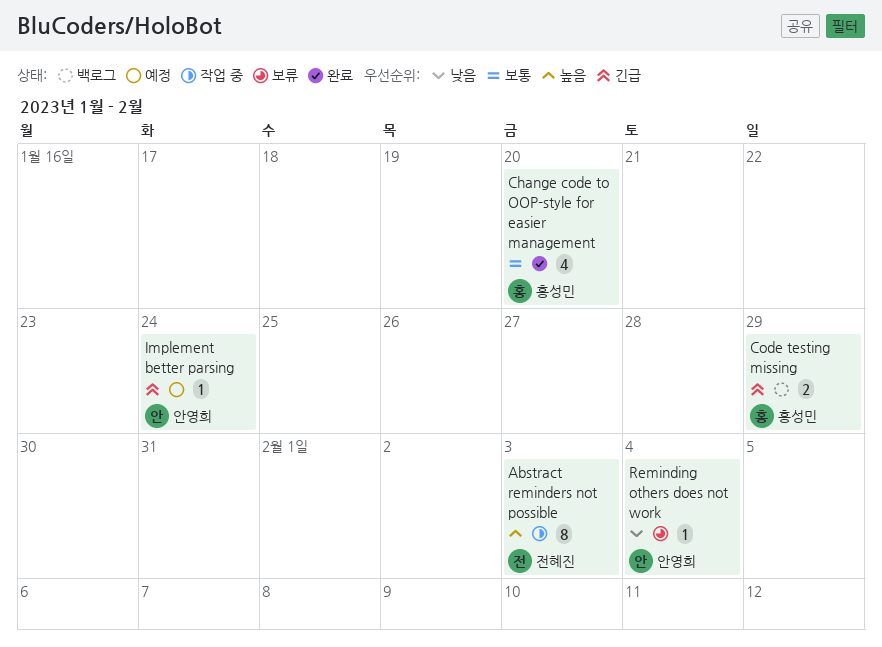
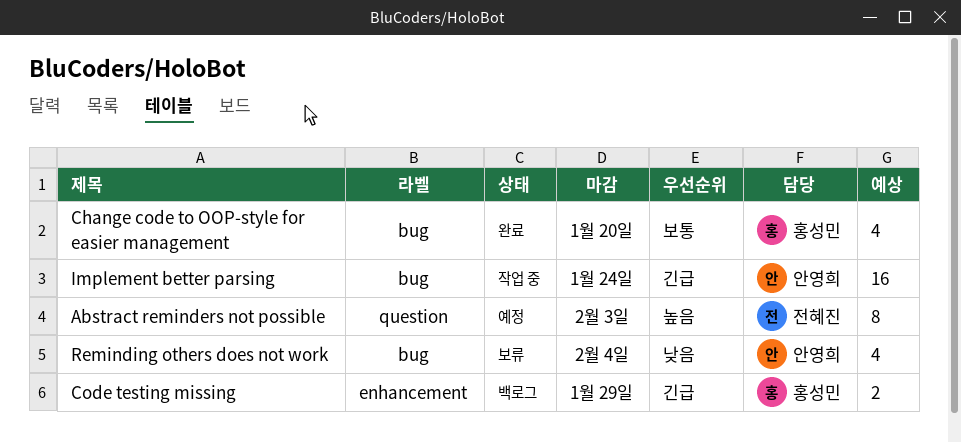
Abstract reminders not possible, status: 작업 중 -> 예정
Implement better parsing, status: 예정 -> 작업 중
Implement better parsing, estimate: 1 -> 16
Reminding others does not work, estimate: 1 -> 4

